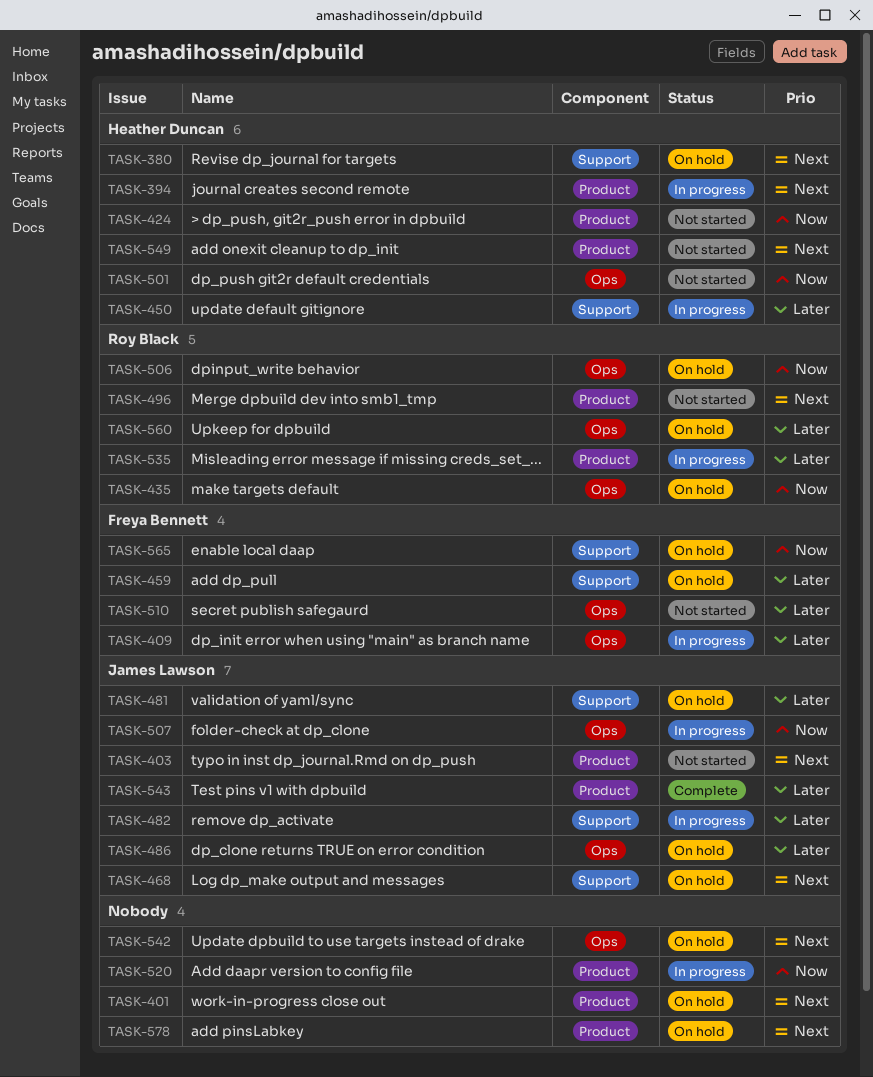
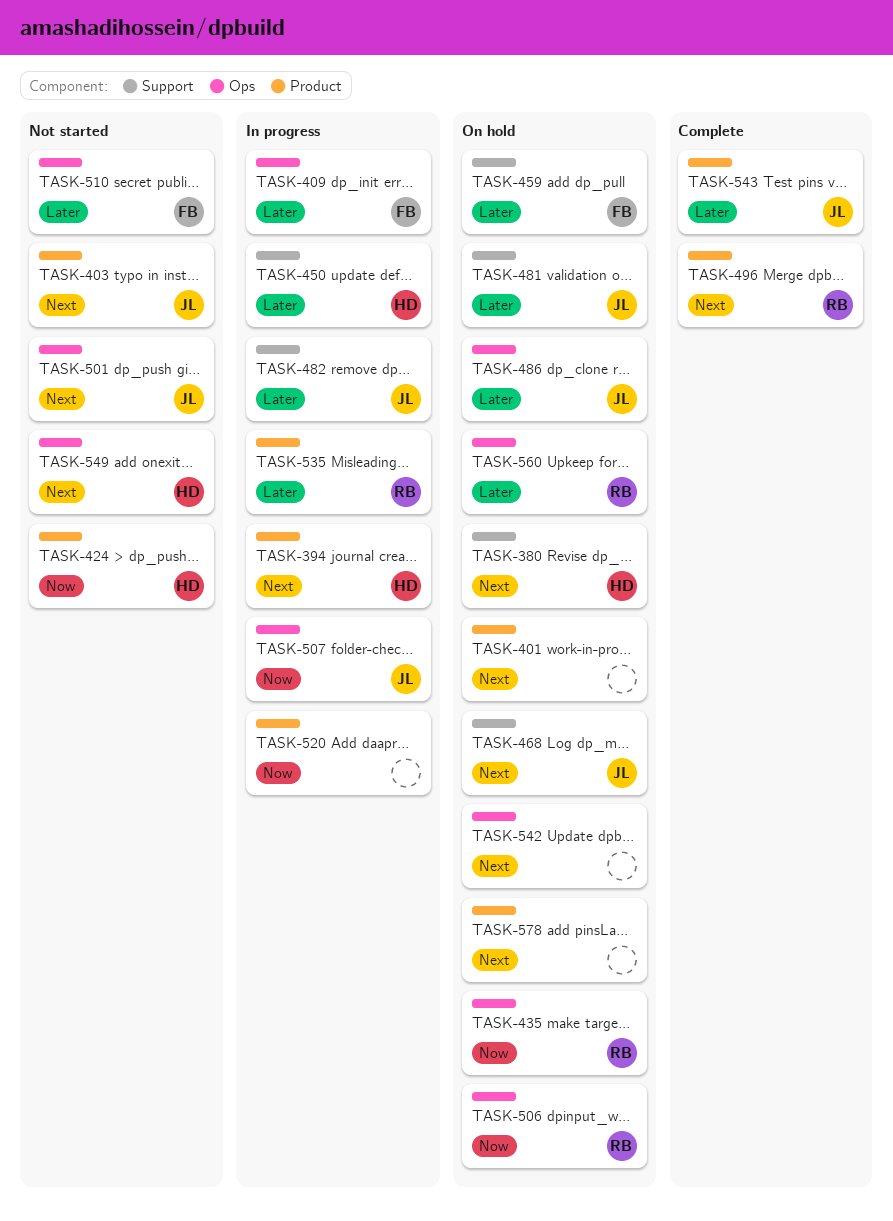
TASK-496, status: Not started -> Complete
TASK-501, owner: Heather Duncan -> James Lawson
TASK-501, priority: Now -> Next
TASK-549, label: Product -> Ops
TASK-565: present -> none

